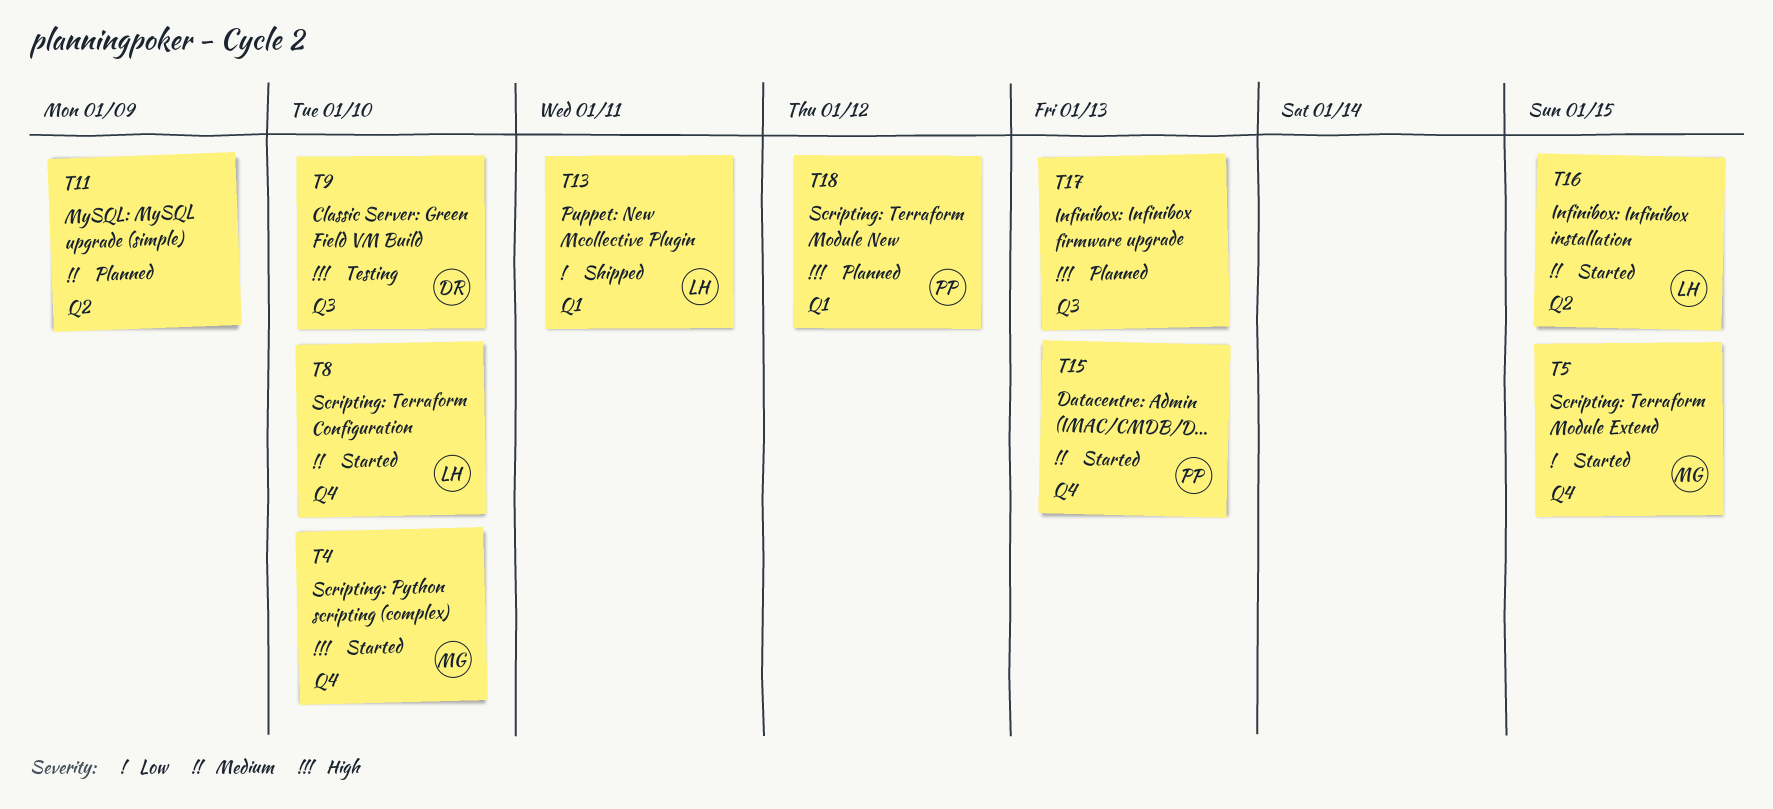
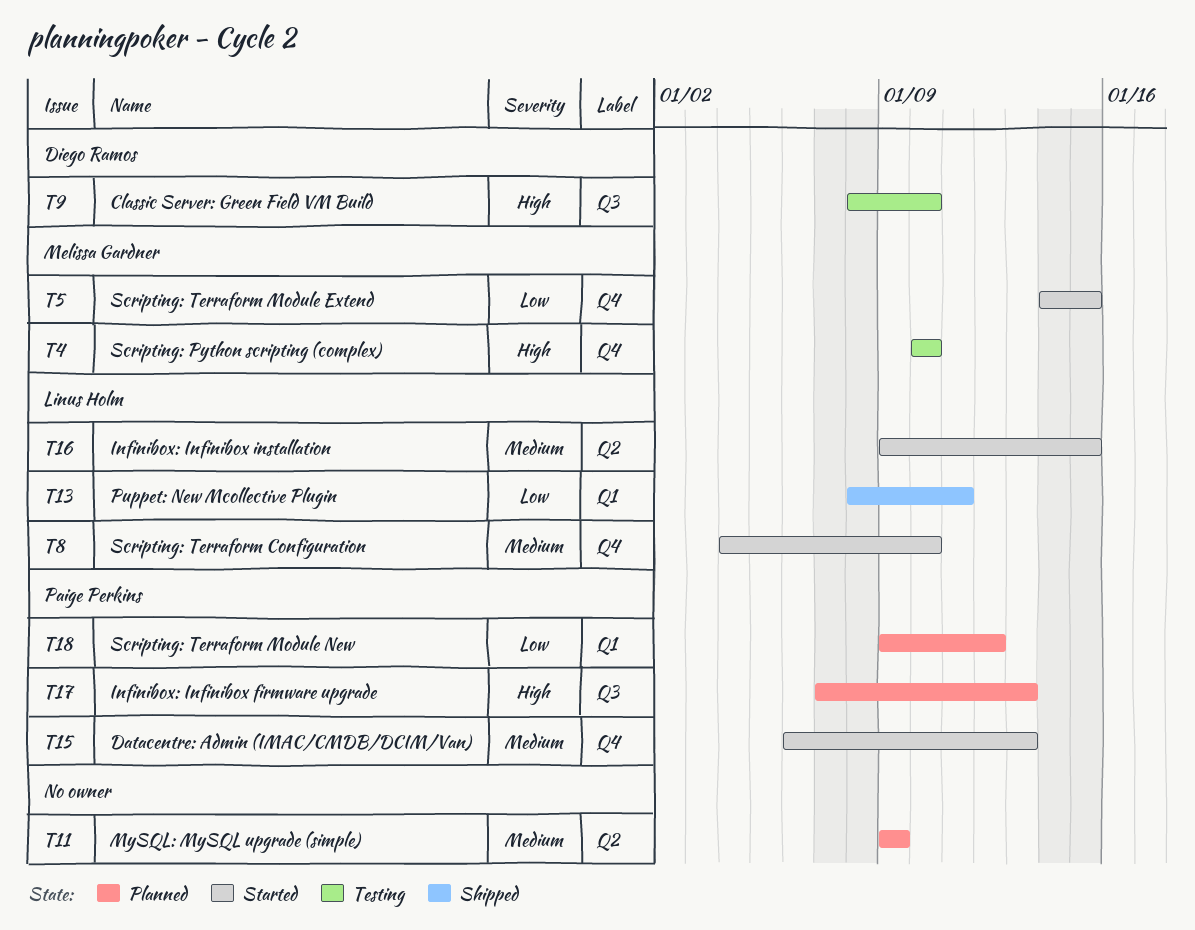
T4, status: Started -> Testing
T17, owner: none -> Paige Perkins
T18, priority: High -> Low

